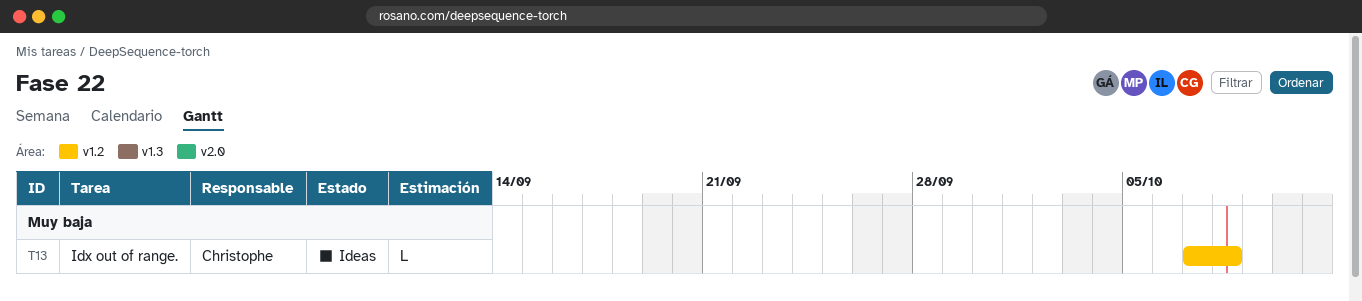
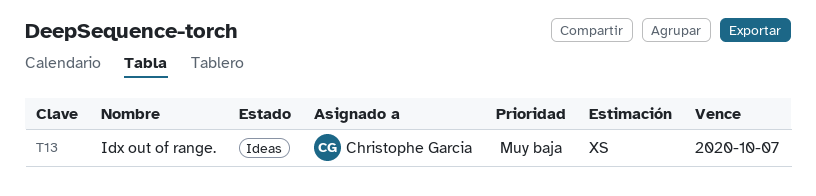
T13, estimate: L -> XS
T13, due: Oct 8 -> Oct 7

